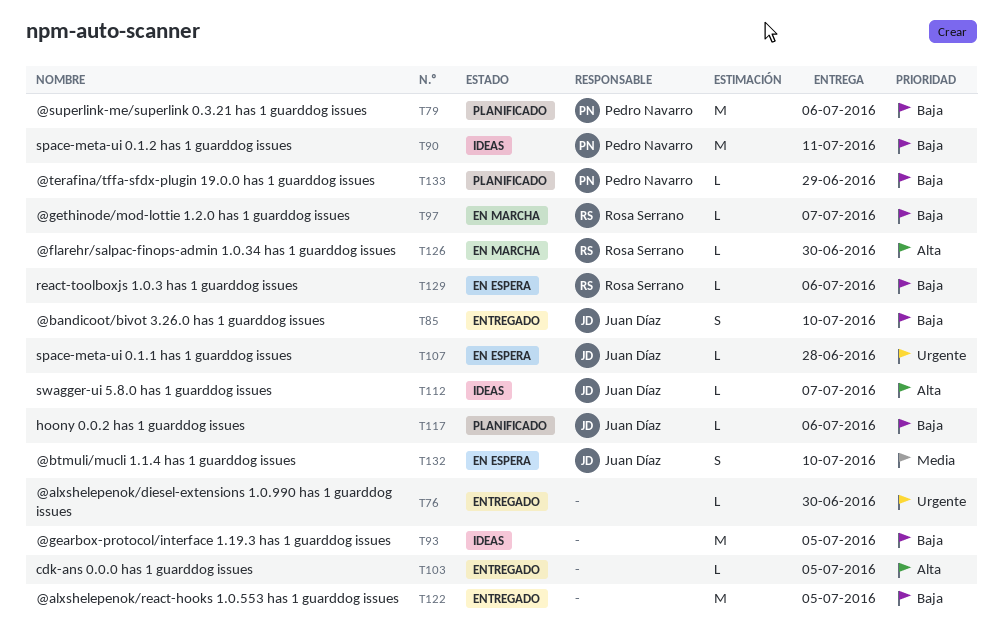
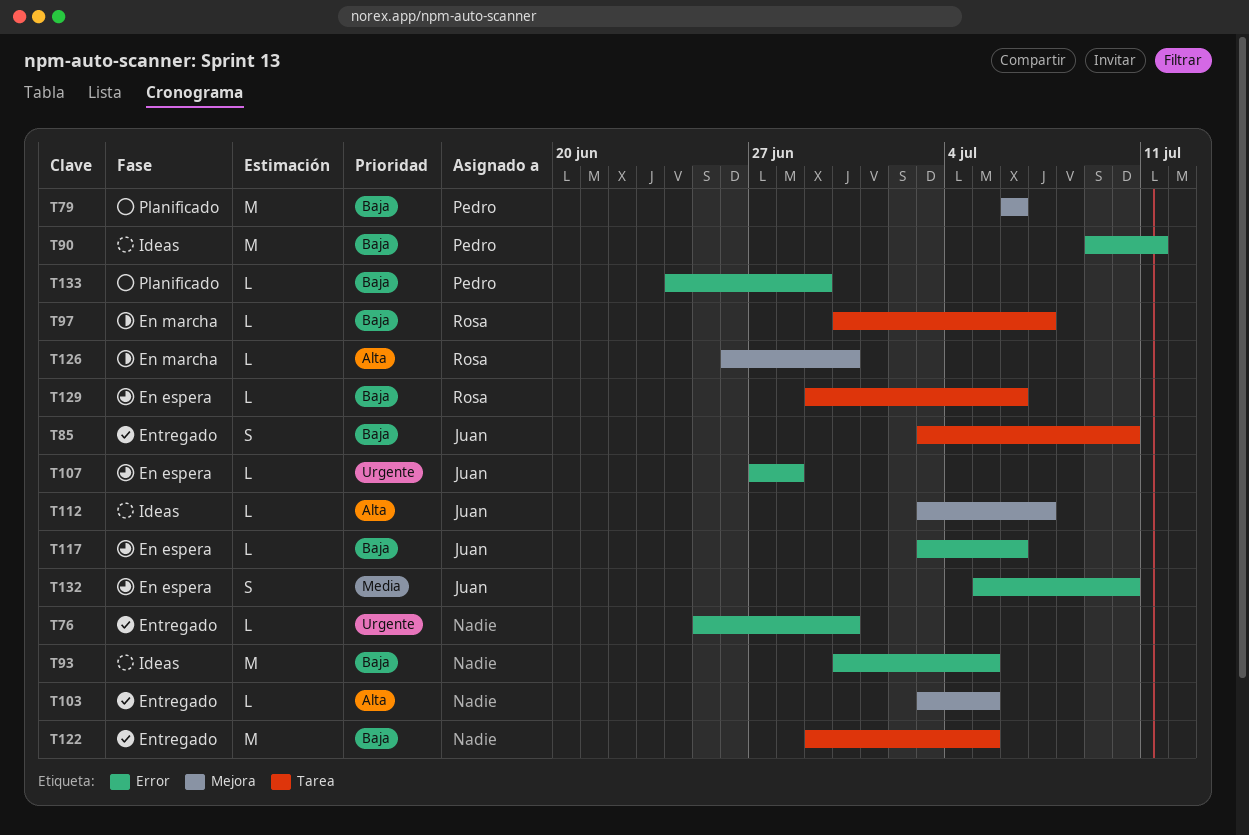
T117, status: Planificado -> En espera

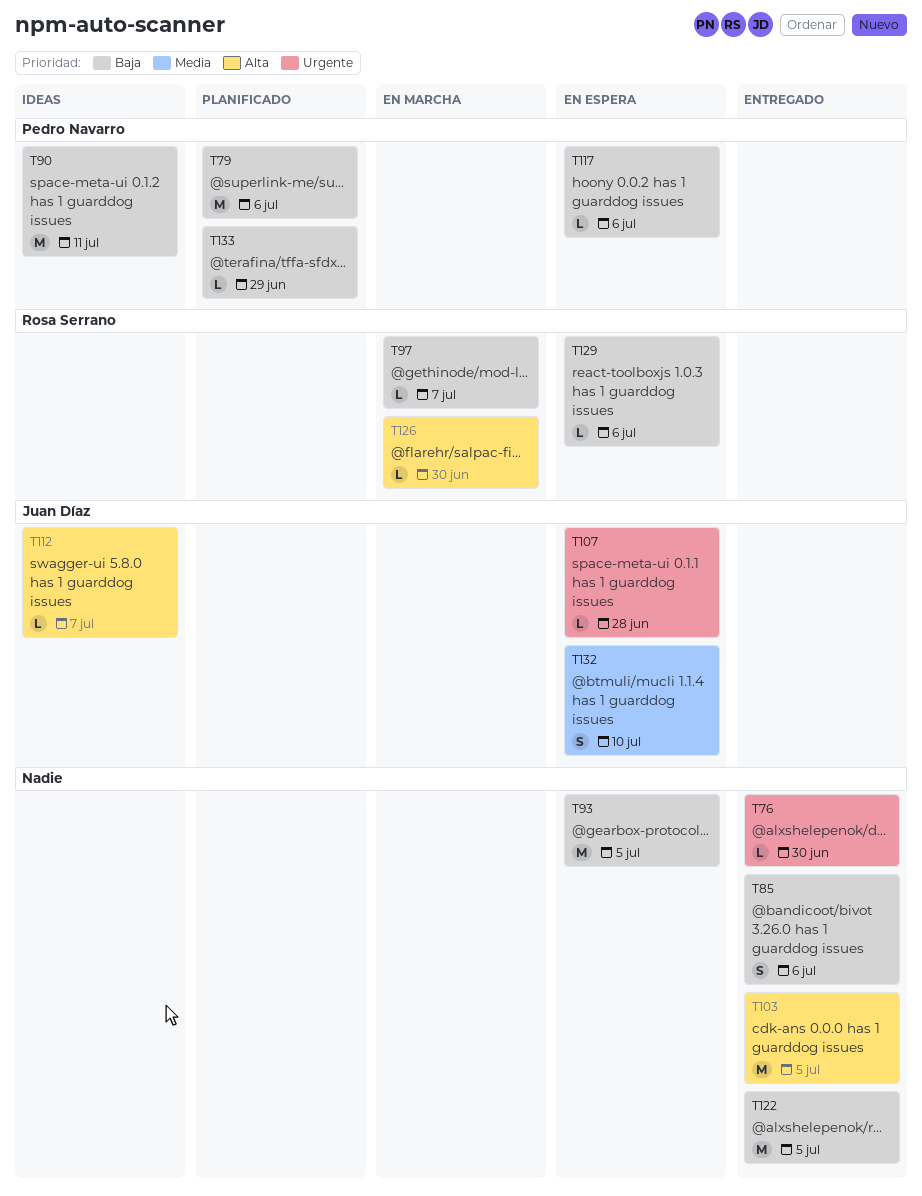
T85, owner: Juan Díaz -> none
T85, due: Jul 10 -> Jul 6
T93, status: Ideas -> En espera
T103, estimate: L -> M
T117, owner: Juan Díaz -> Pedro Navarro

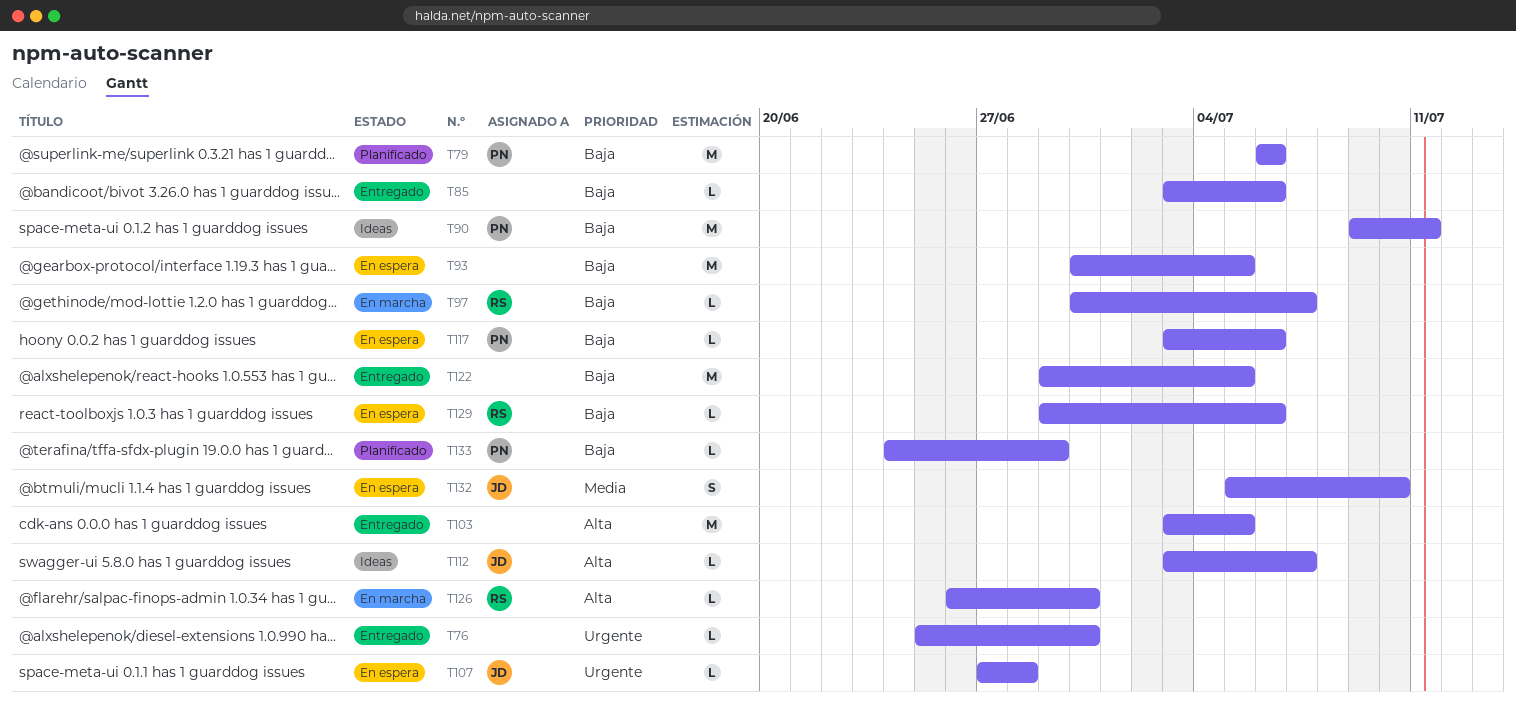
T85, estimate: S -> L

